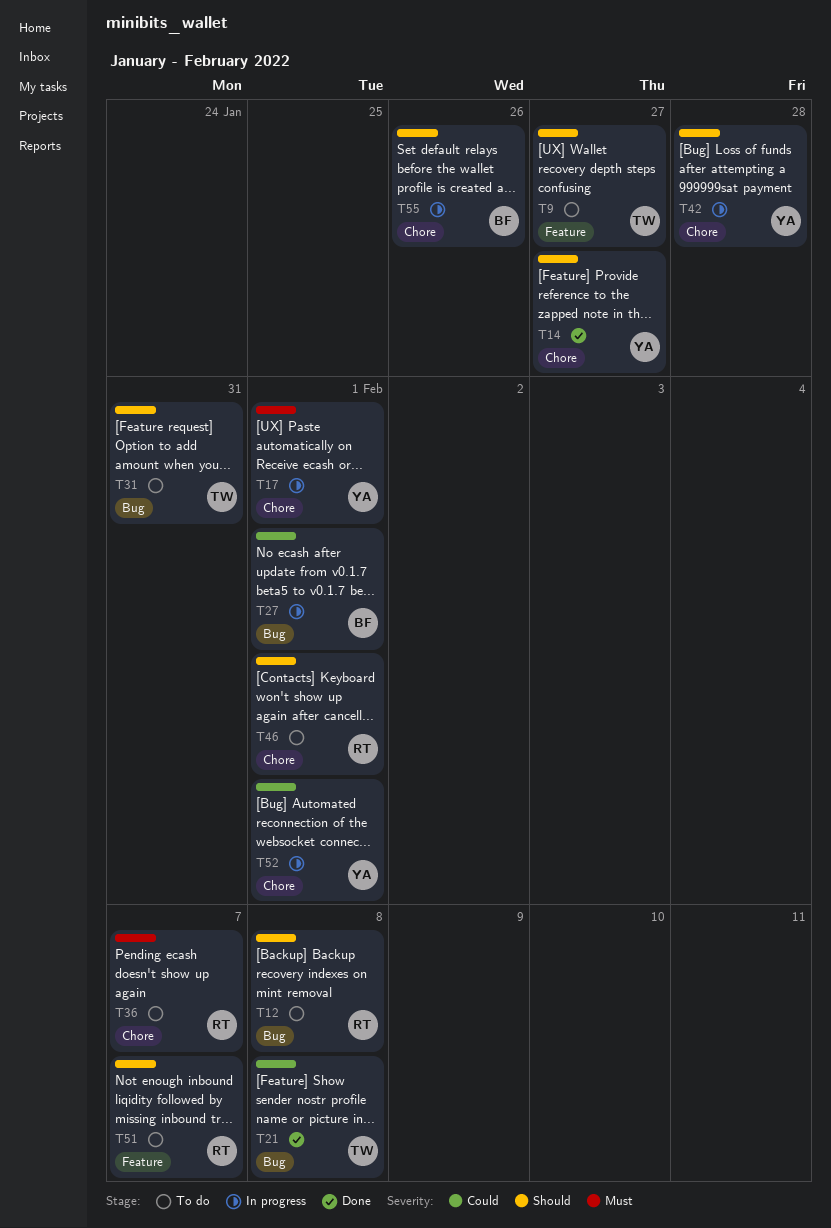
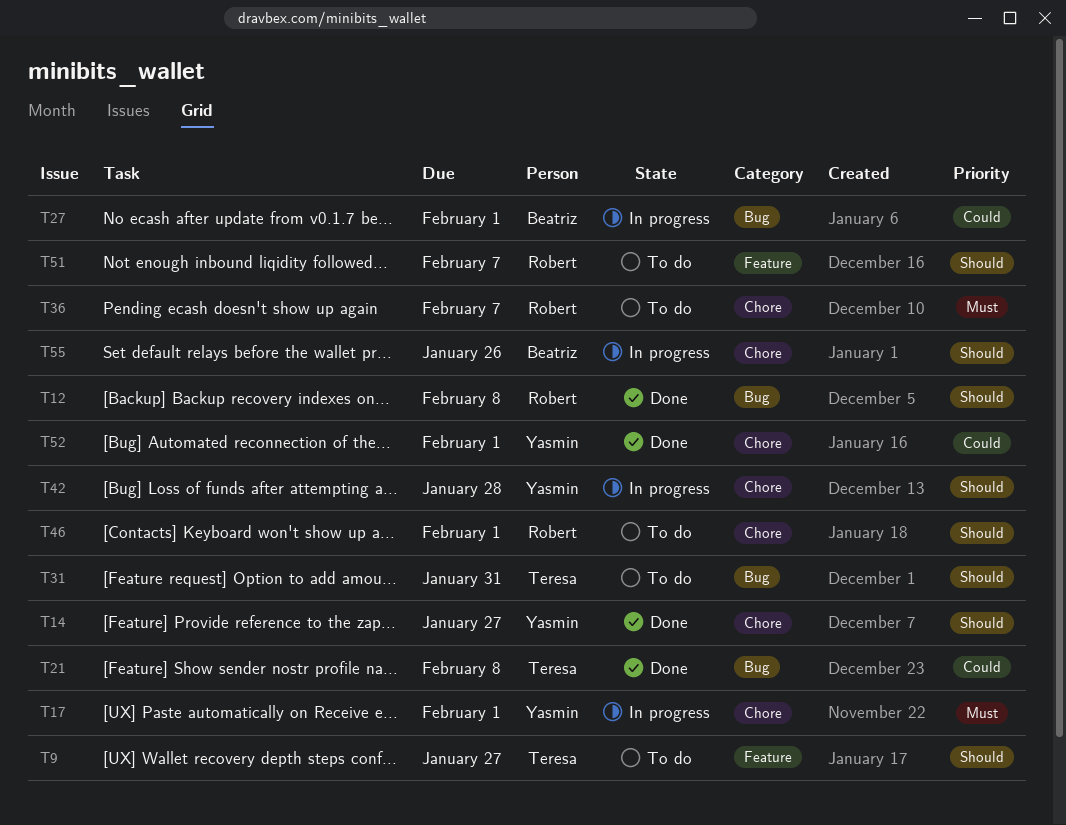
T12, status: To do -> Done
T52, status: In progress -> Done

